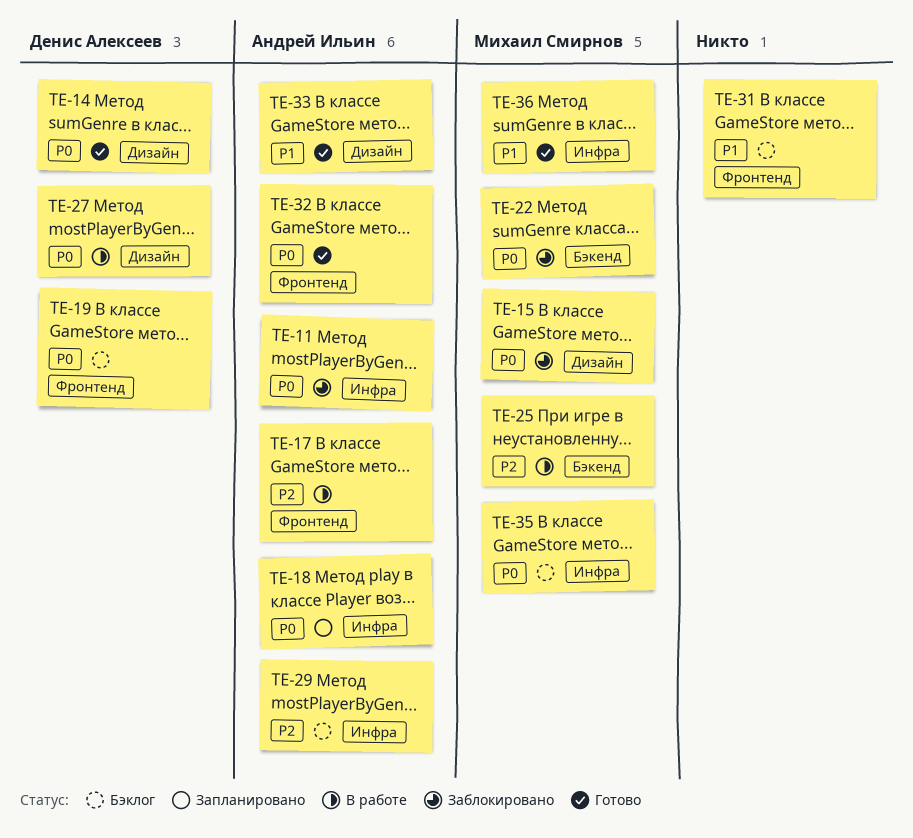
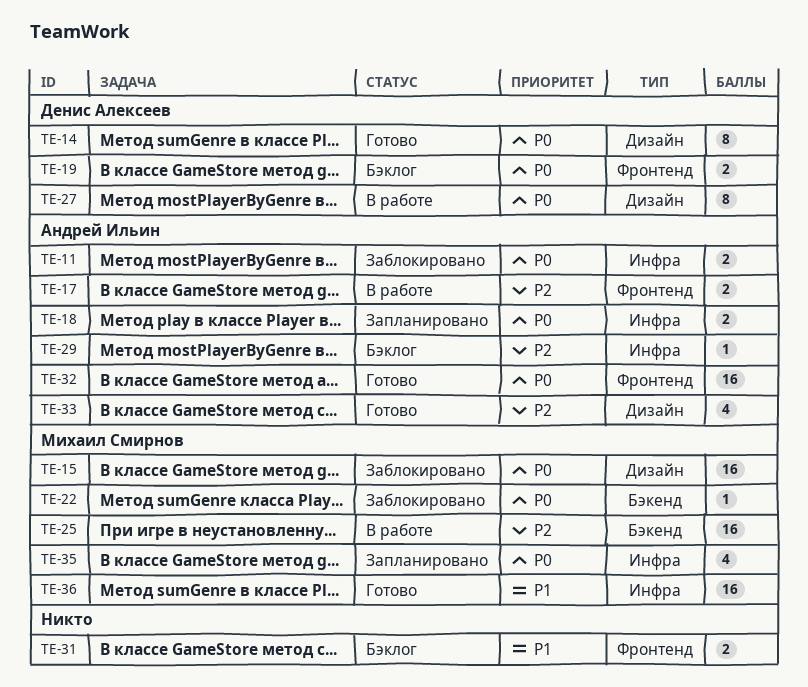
TE-33, priority: P1 -> P2
TE-35, status: Бэклог -> Запланировано

